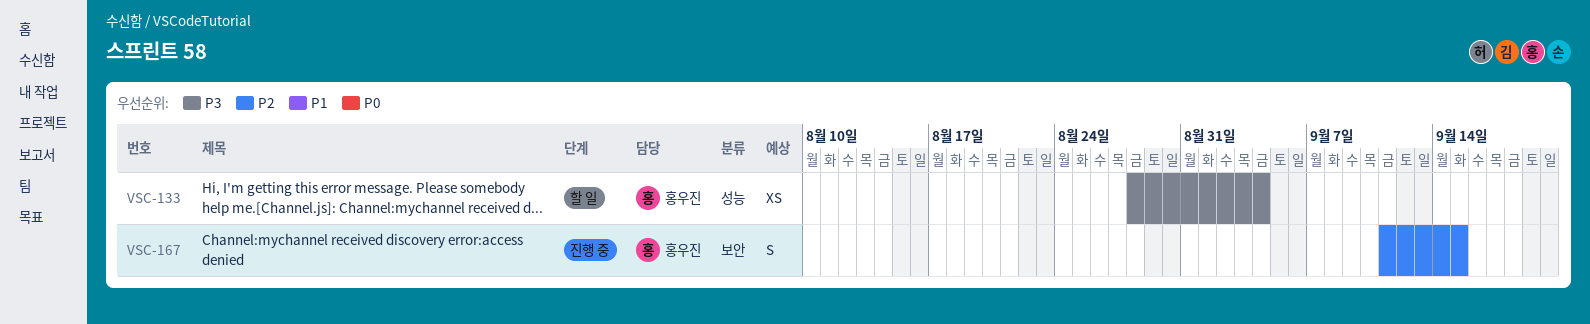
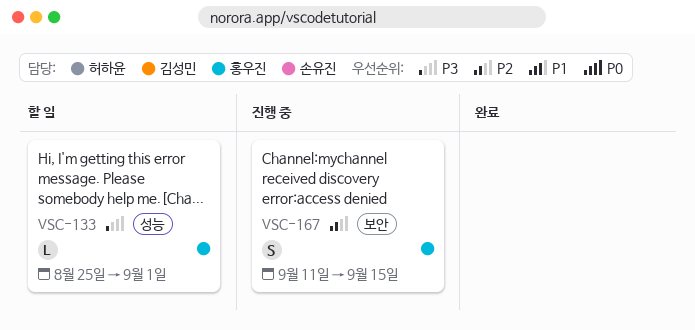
VSC-133, estimate: XS -> L
VSC-133, start: Aug 28 -> Aug 25
VSC-133, due: Sep 4 -> Sep 1

